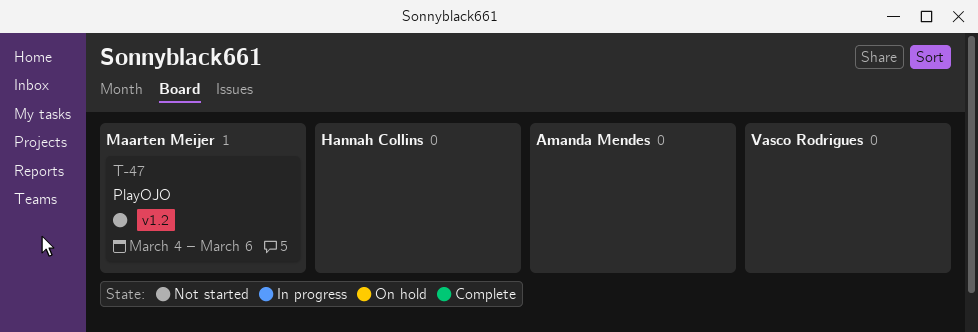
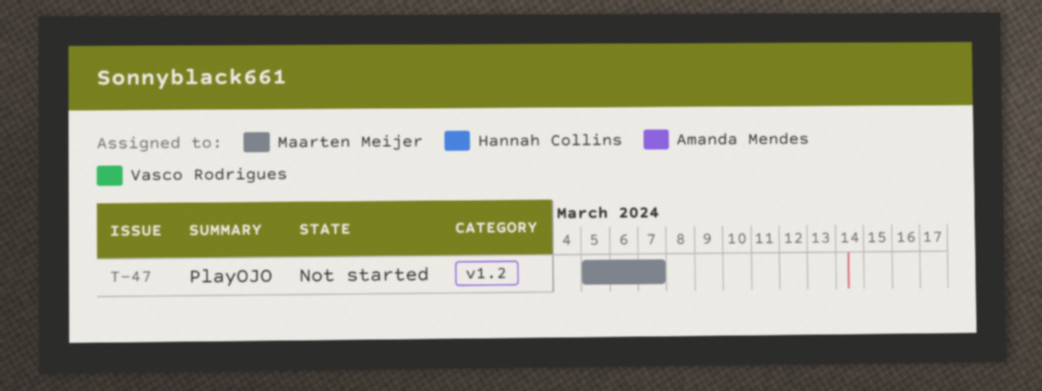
T-47, start: Mar 4 -> Mar 5
T-47, due: Mar 6 -> Mar 7

